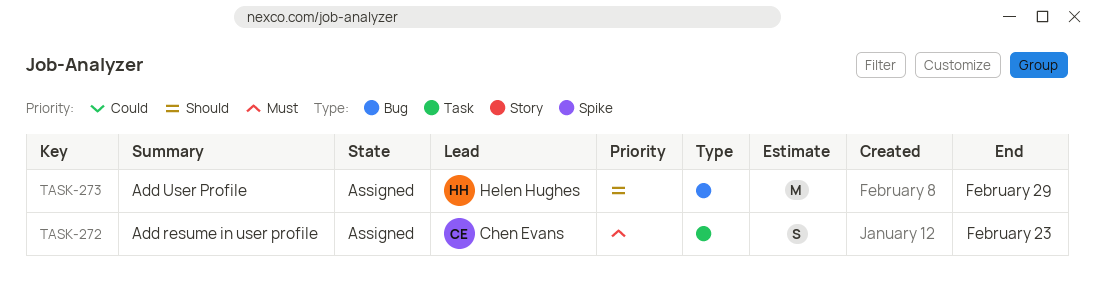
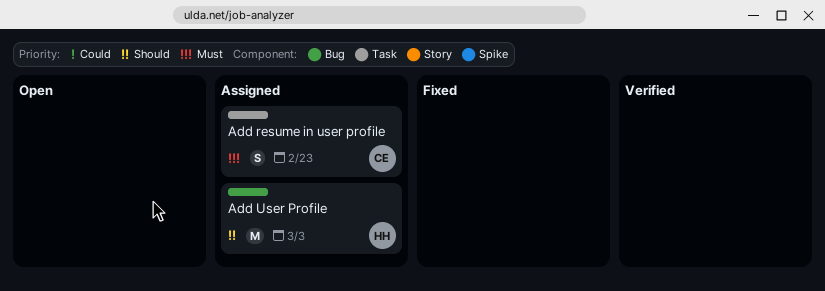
Add User Profile, due: Feb 29 -> Mar 3

